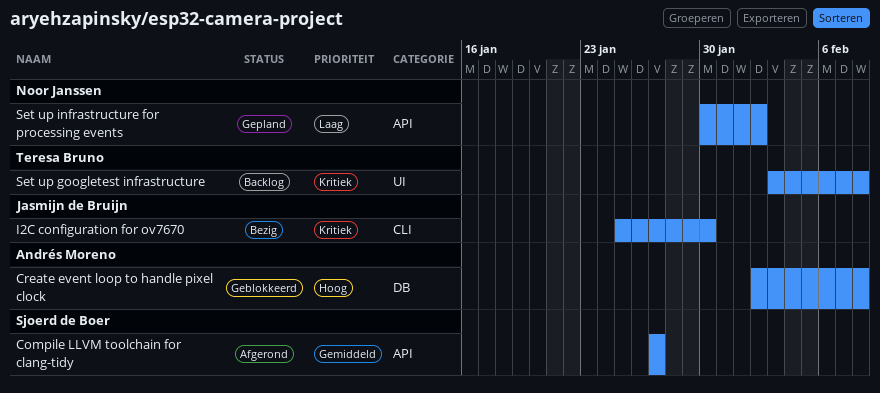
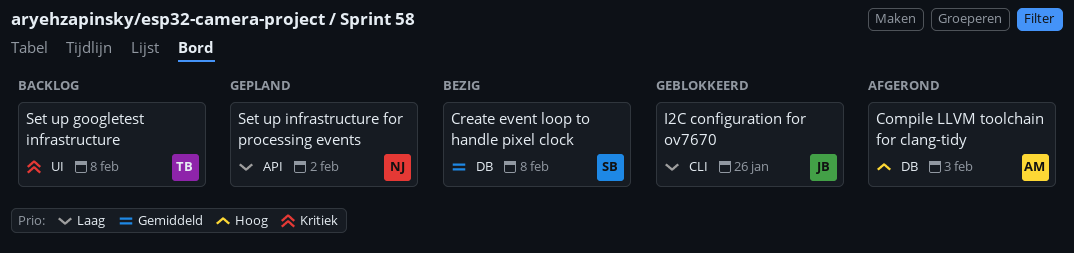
Compile LLVM toolchain for clang-tidy, owner: Sjoerd de Boer -> Andrés Moreno
Compile LLVM toolchain for clang-tidy, priority: Gemiddeld -> Hoog
Compile LLVM toolchain for clang-tidy, label: API -> DB
Compile LLVM toolchain for clang-tidy, due: Jan 27 -> Feb 3
Create event loop to handle pixel clock, status: Geblokkeerd -> Bezig
Create event loop to handle pixel clock, owner: Andrés Moreno -> Sjoerd de Boer
Create event loop to handle pixel clock, priority: Hoog -> Gemiddeld
I2C configuration for ov7670, status: Bezig -> Geblokkeerd
I2C configuration for ov7670, priority: Kritiek -> Laag
I2C configuration for ov7670, due: Jan 30 -> Jan 26

